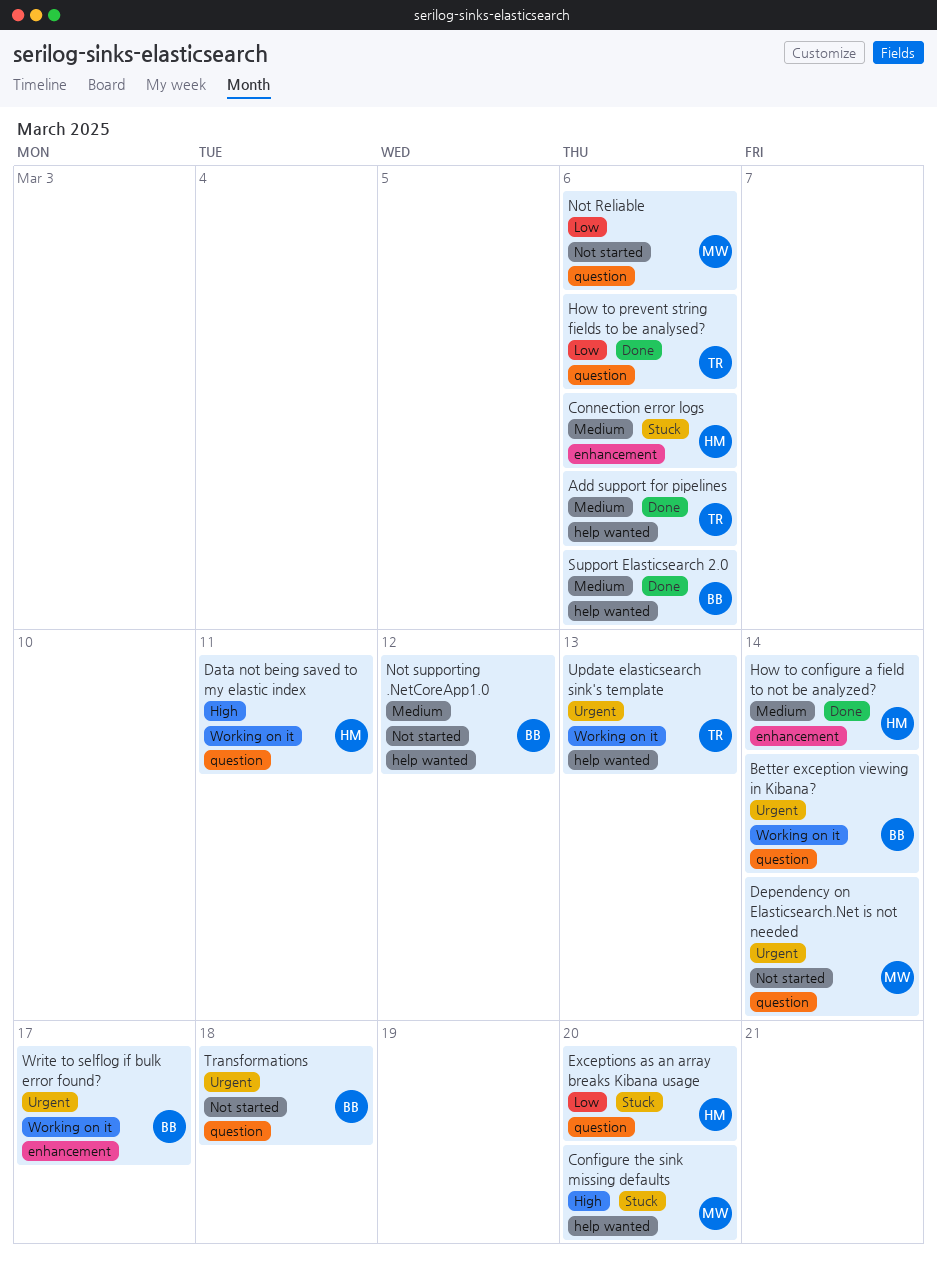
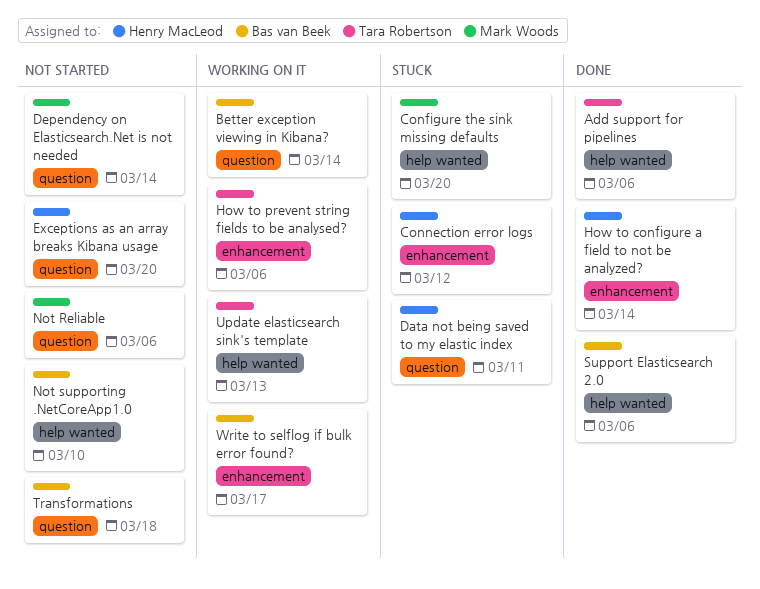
Connection error logs, due: Mar 6 -> Mar 12
Data not being saved to my elastic index, status: Working on it -> Stuck
Exceptions as an array breaks Kibana usage, status: Stuck -> Not started
How to prevent string fields to be analysed?, status: Done -> Working on it
How to prevent string fields to be analysed?, label: question -> enhancement
Not supporting .NetCoreApp1.0, due: Mar 12 -> Mar 10

